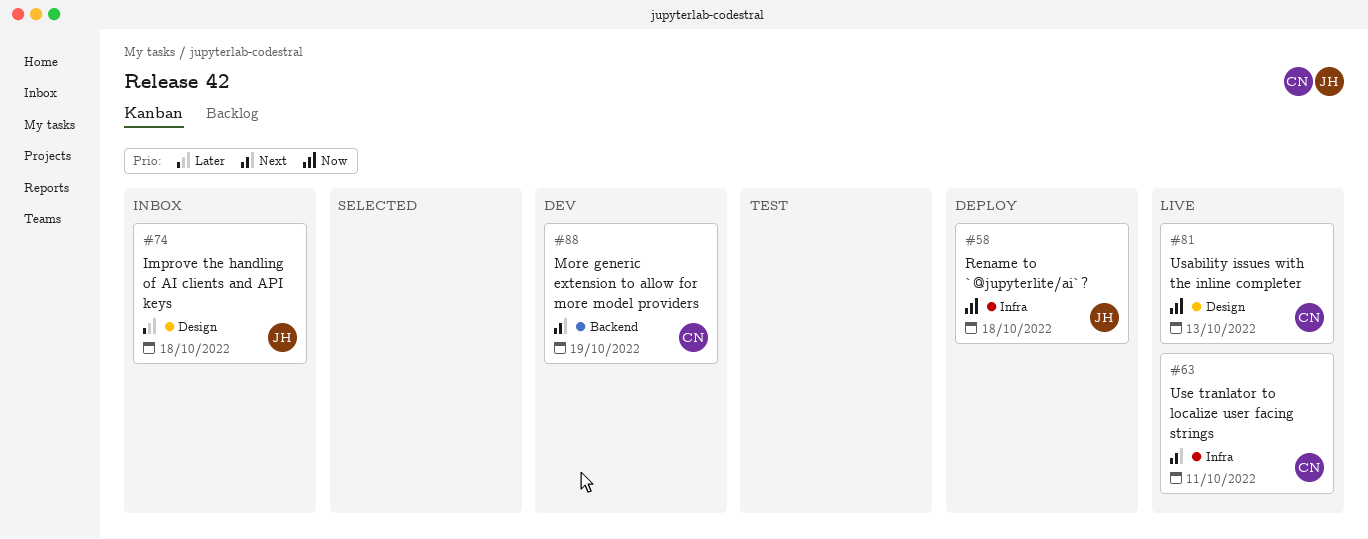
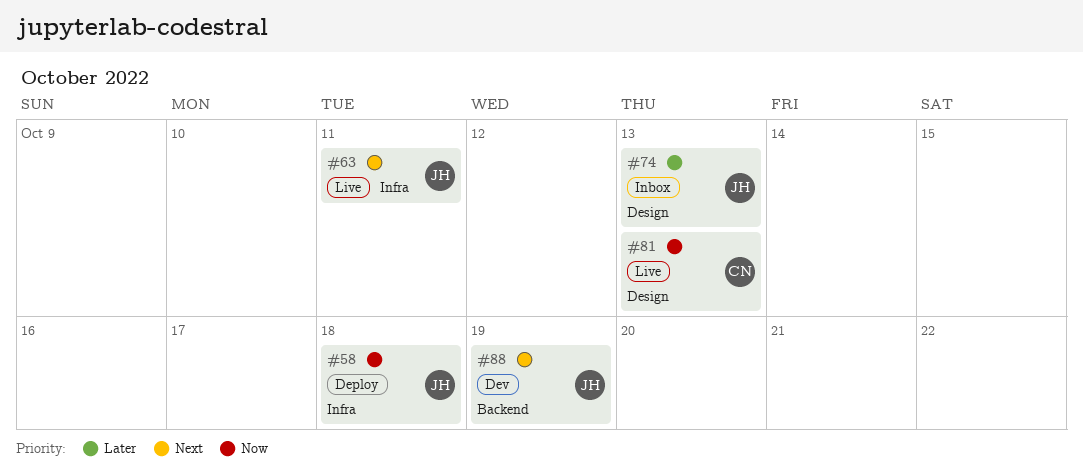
#63, owner: CN -> JH
#74, due: Oct 18 -> Oct 13
#88, owner: CN -> JH

